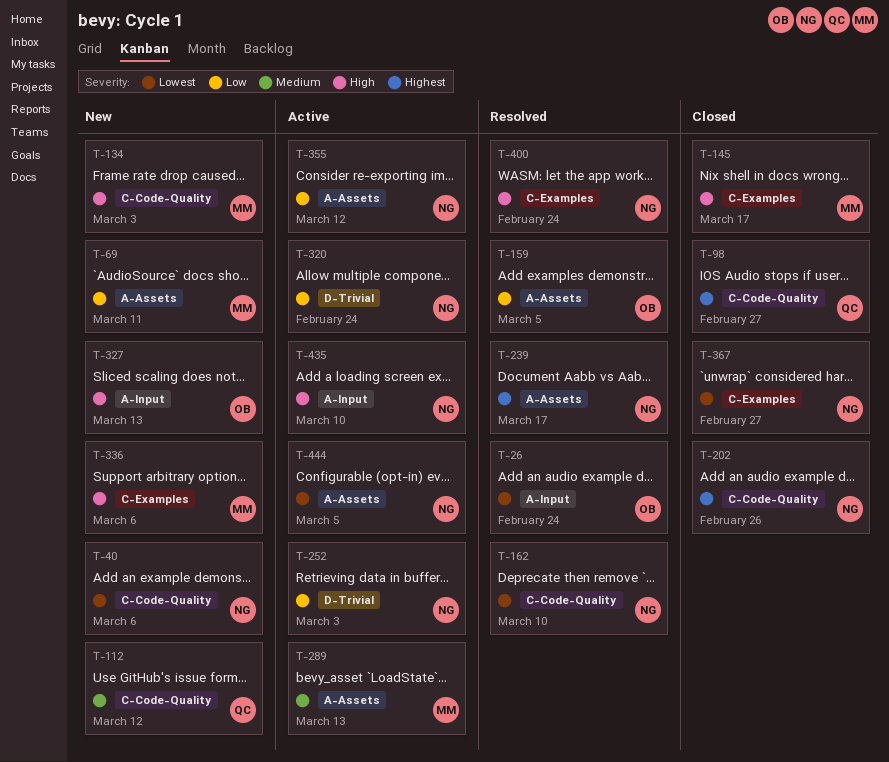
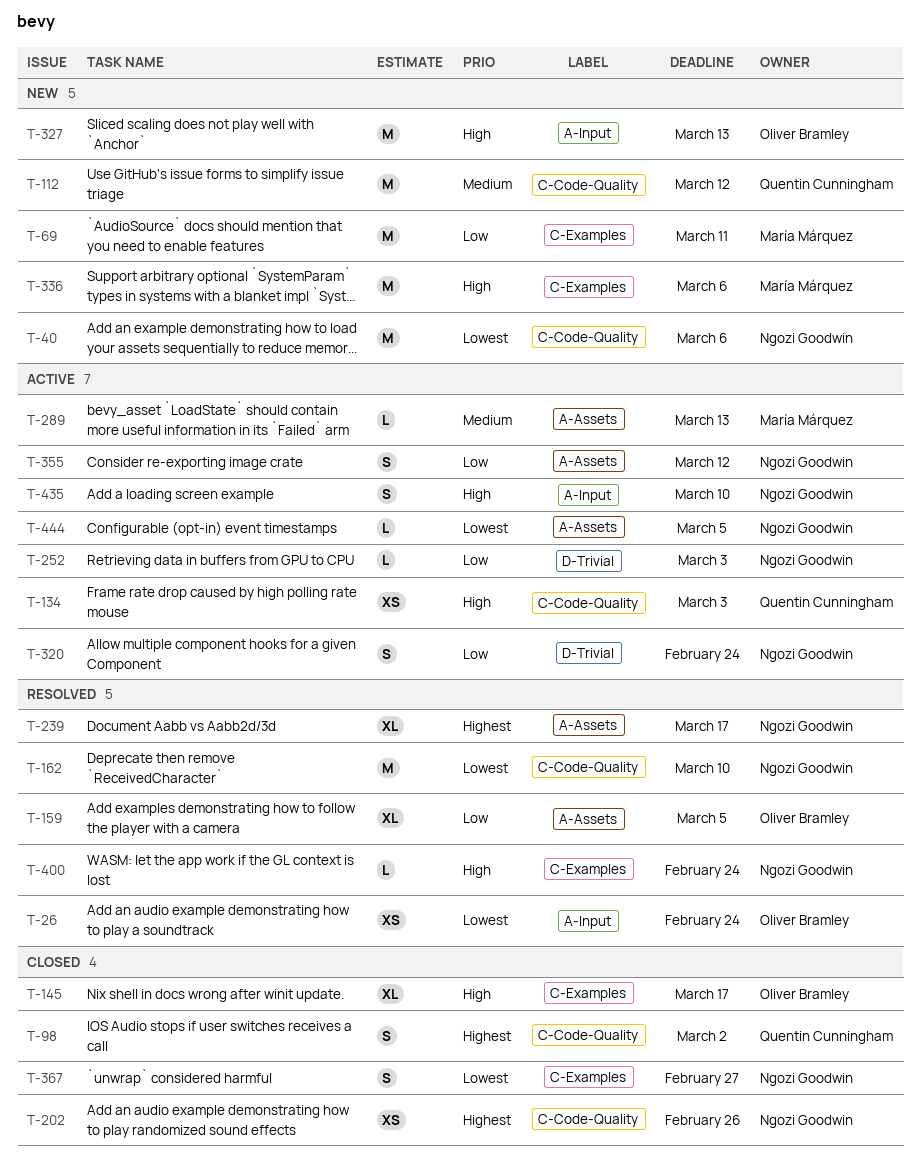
T-69, label: A-Assets -> C-Examples
T-98, due: Feb 27 -> Mar 2
T-134, status: New -> Active
T-134, owner: María Márquez -> Quentin Cunningham
T-145, owner: María Márquez -> Oliver Bramley

